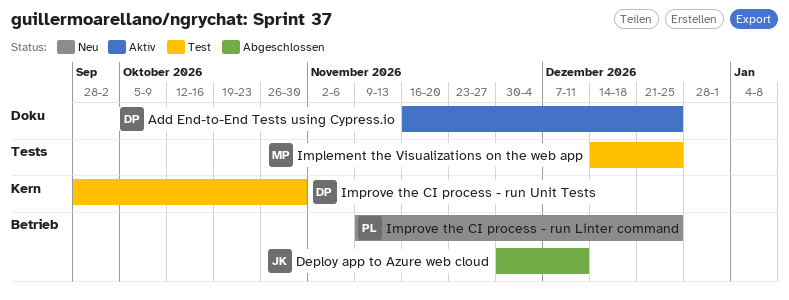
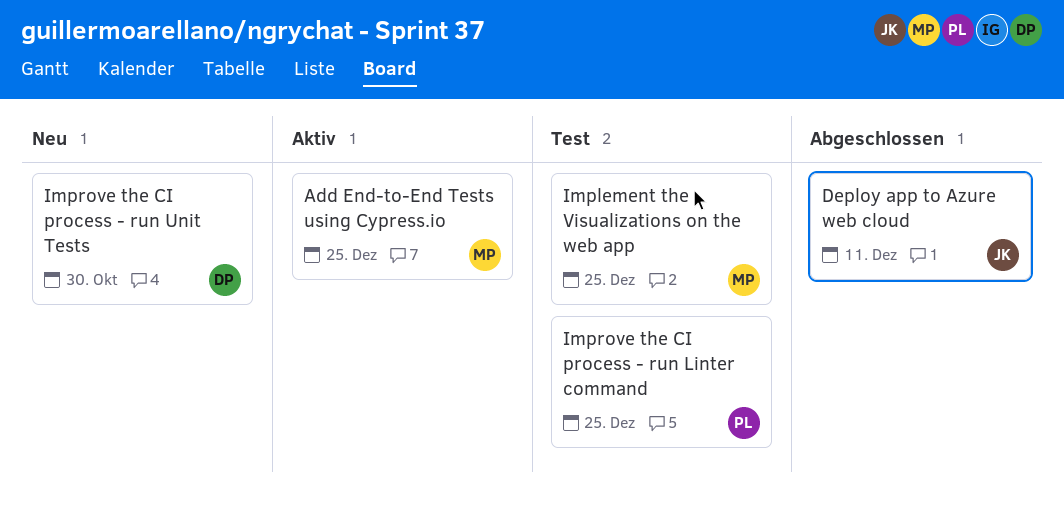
Add End-to-End Tests using Cypress.io, owner: DP -> MP
Improve the CI process - run Linter command, status: Neu -> Test
Improve the CI process - run Unit Tests, status: Test -> Neu

